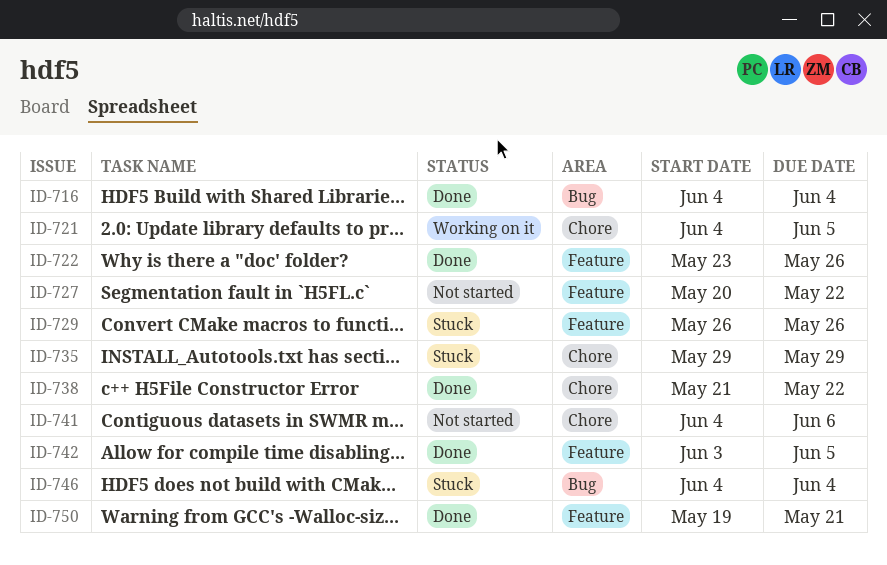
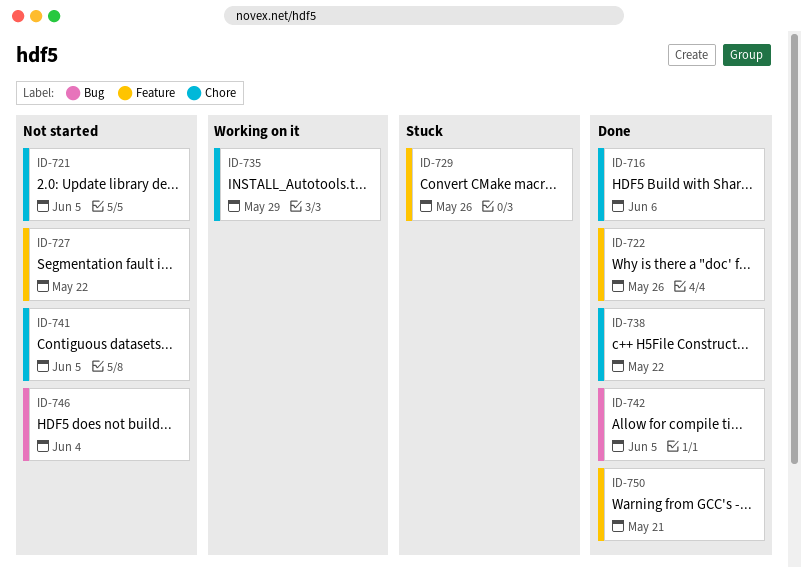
ID-716, label: Bug -> Chore
ID-716, due: Jun 4 -> Jun 6
ID-721, status: Working on it -> Not started
ID-735, status: Stuck -> Working on it
ID-741, due: Jun 6 -> Jun 5
ID-742, label: Feature -> Bug
ID-746, status: Stuck -> Not started

